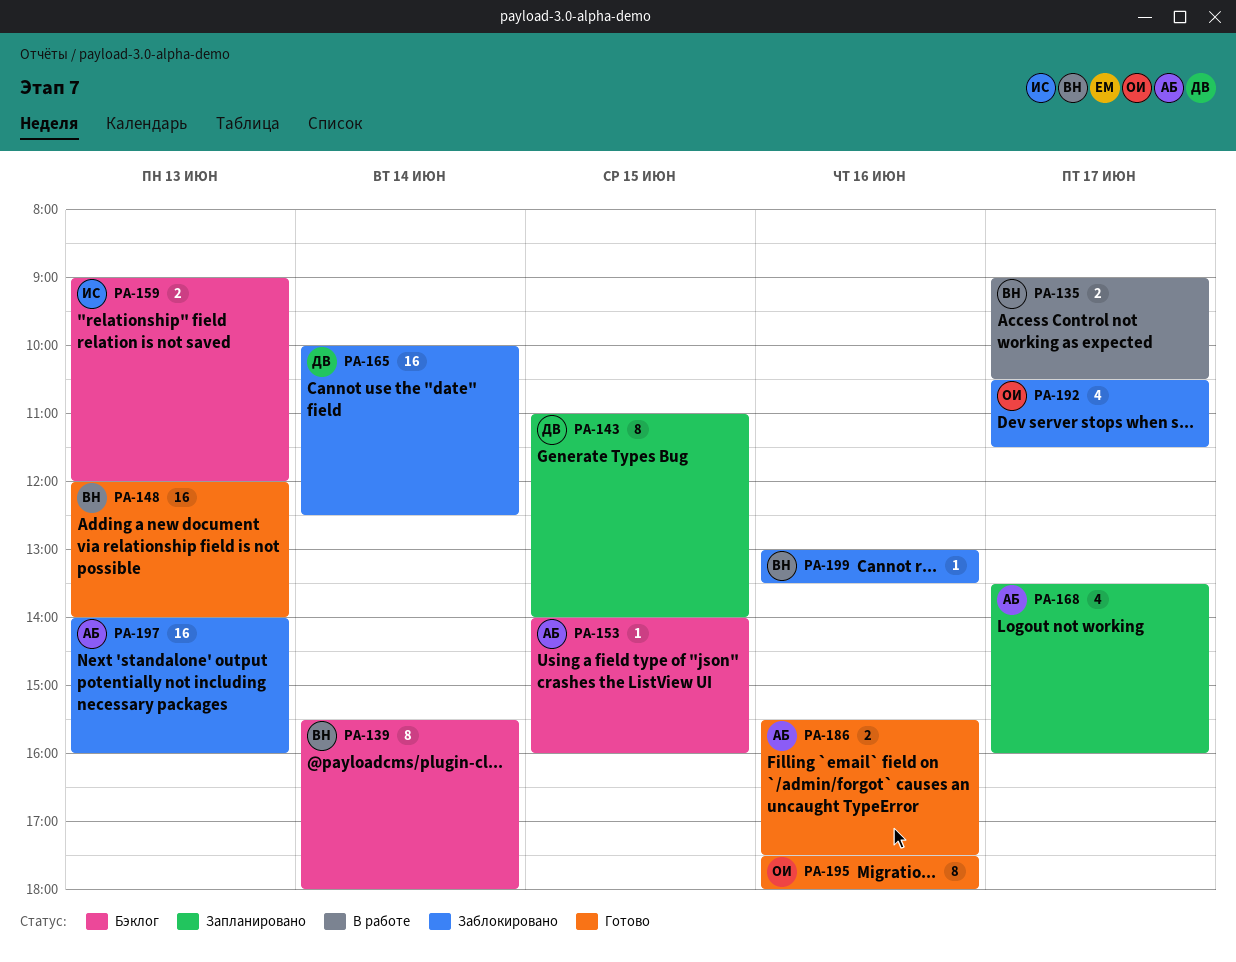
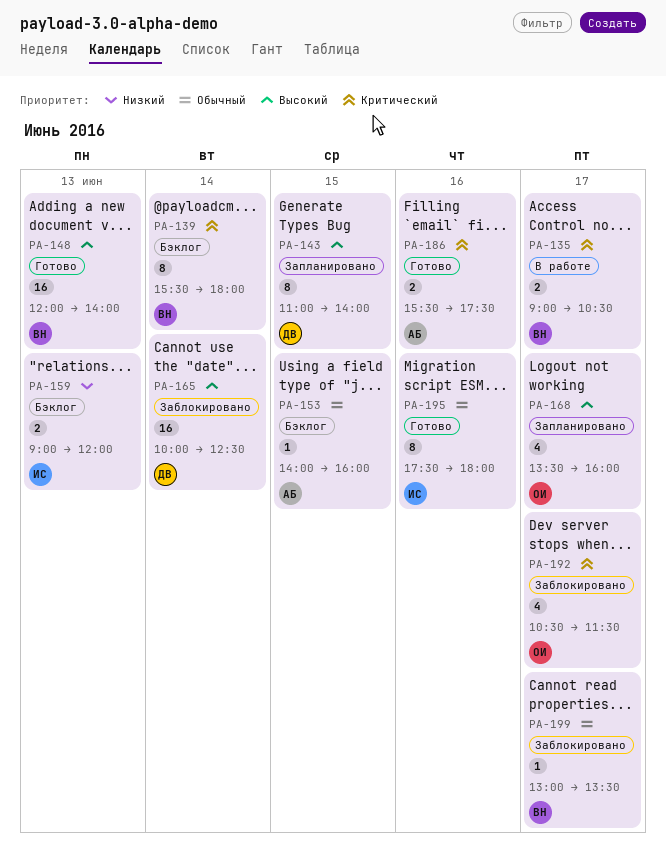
PA-168, owner: АБ -> ОИ
PA-195, owner: ОИ -> ИС
PA-197: present -> none
PA-199, day: Jun 16 -> Jun 17

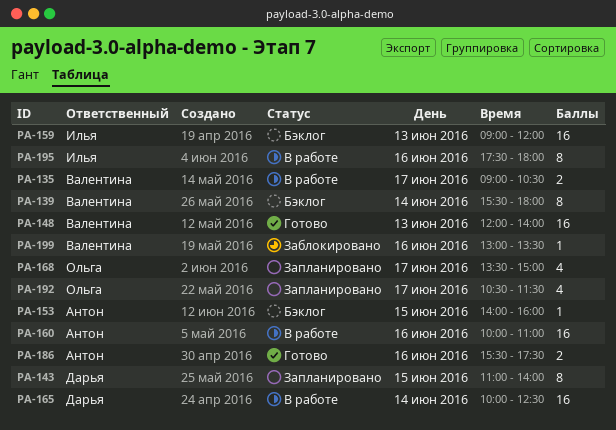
PA-159, estimate: 2 -> 16
PA-160: none -> present
PA-165, status: Заблокировано -> В работе
PA-168, ends: 16:00 -> 15:00
PA-192, status: Заблокировано -> Запланировано
PA-195, status: Готово -> В работе
PA-199, day: Jun 17 -> Jun 16

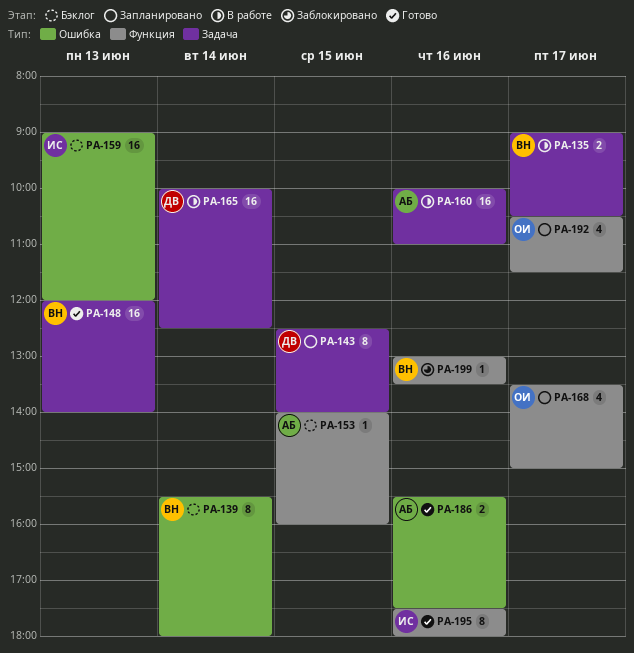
PA-143, begins: 11:00 -> 12:30
PA-195, status: В работе -> Готово

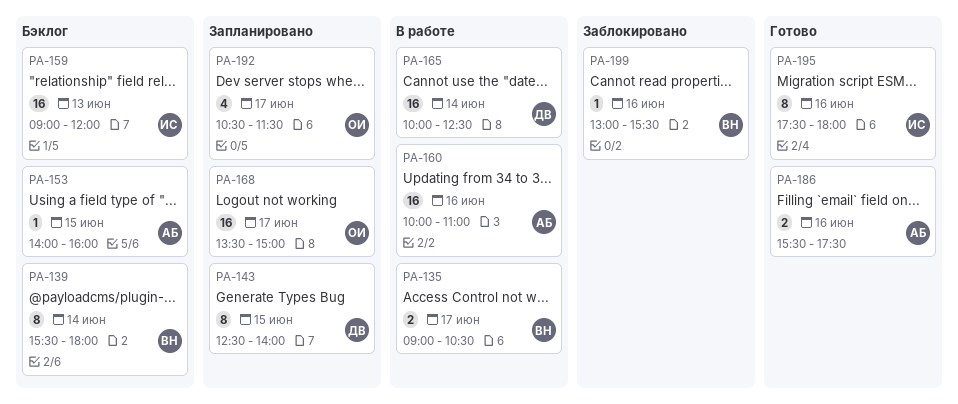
PA-148: present -> none
PA-168, estimate: 4 -> 16
PA-199, ends: 13:30 -> 15:30

